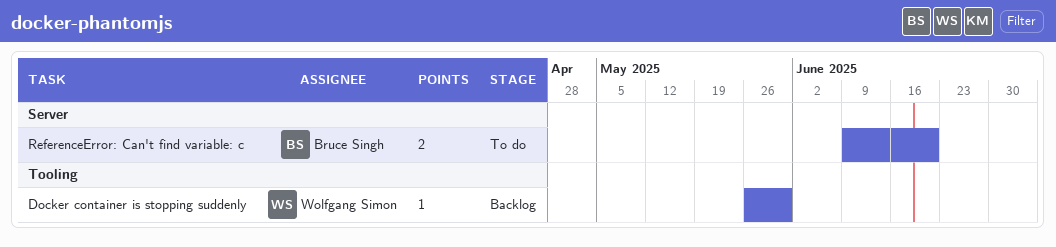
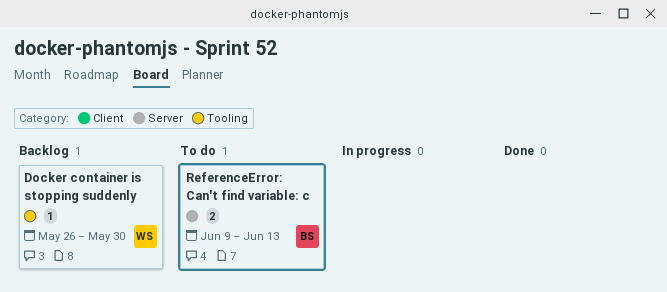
ReferenceError: Can't find variable: c, due: Jun 20 -> Jun 13

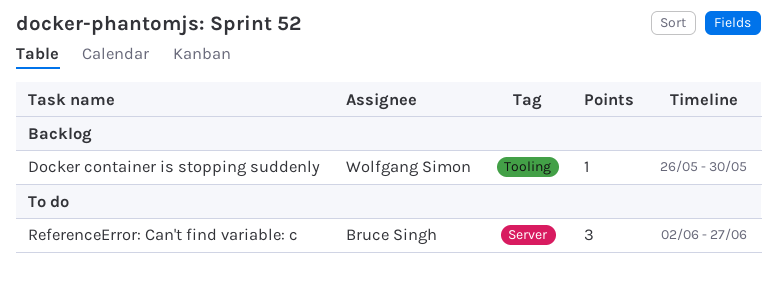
ReferenceError: Can't find variable: c, estimate: 2 -> 3
ReferenceError: Can't find variable: c, start: Jun 9 -> Jun 2
ReferenceError: Can't find variable: c, due: Jun 13 -> Jun 27

